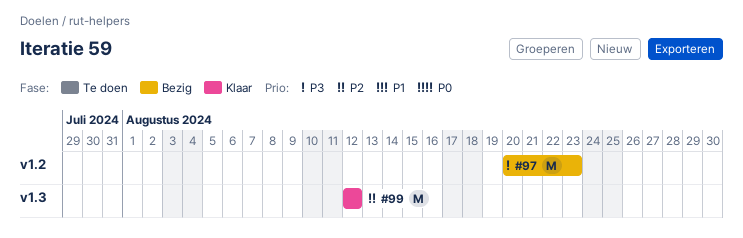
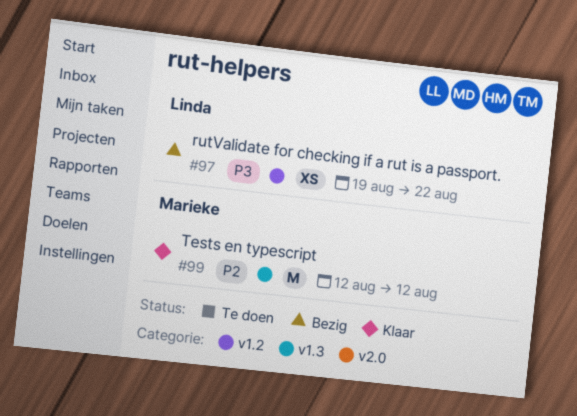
#97, estimate: M -> XS
#97, start: Aug 20 -> Aug 19
#97, due: Aug 23 -> Aug 22

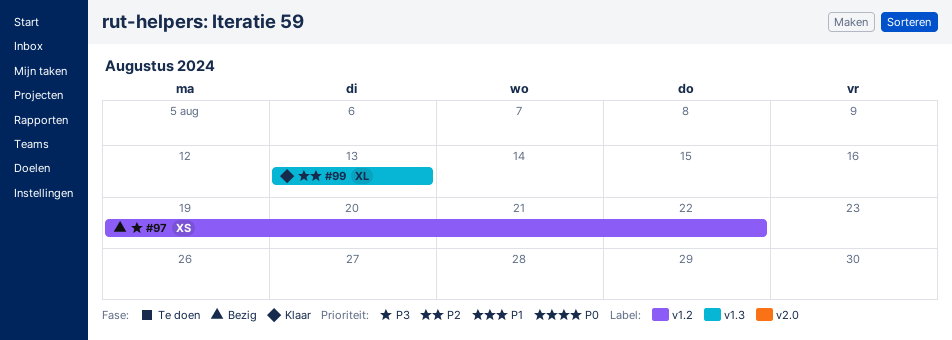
#99, estimate: M -> XL
#99, start: Aug 12 -> Aug 13
#99, due: Aug 12 -> Aug 13

